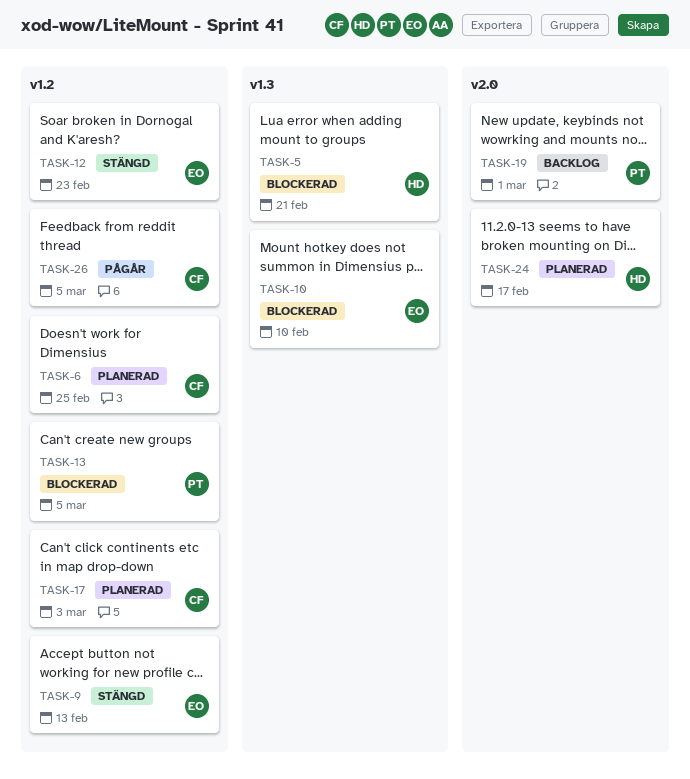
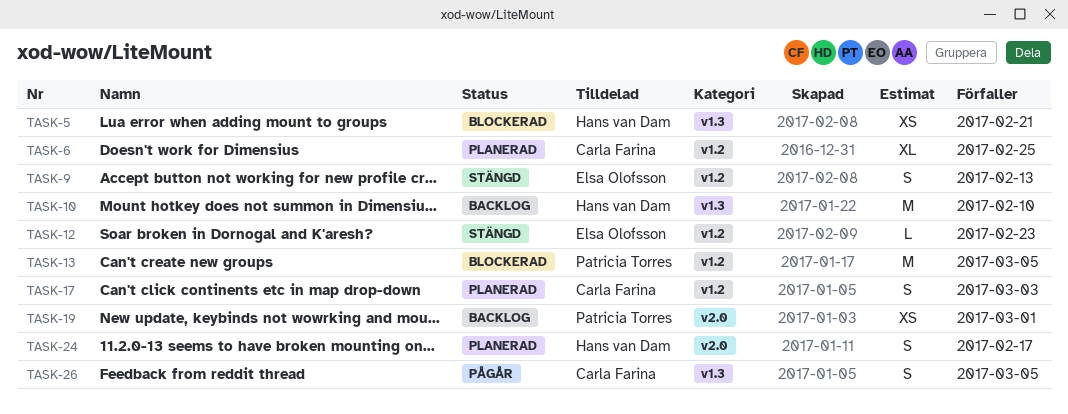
TASK-10, status: Blockerad -> Backlog
TASK-10, owner: Elsa Olofsson -> Hans van Dam
TASK-26, label: v1.2 -> v1.3

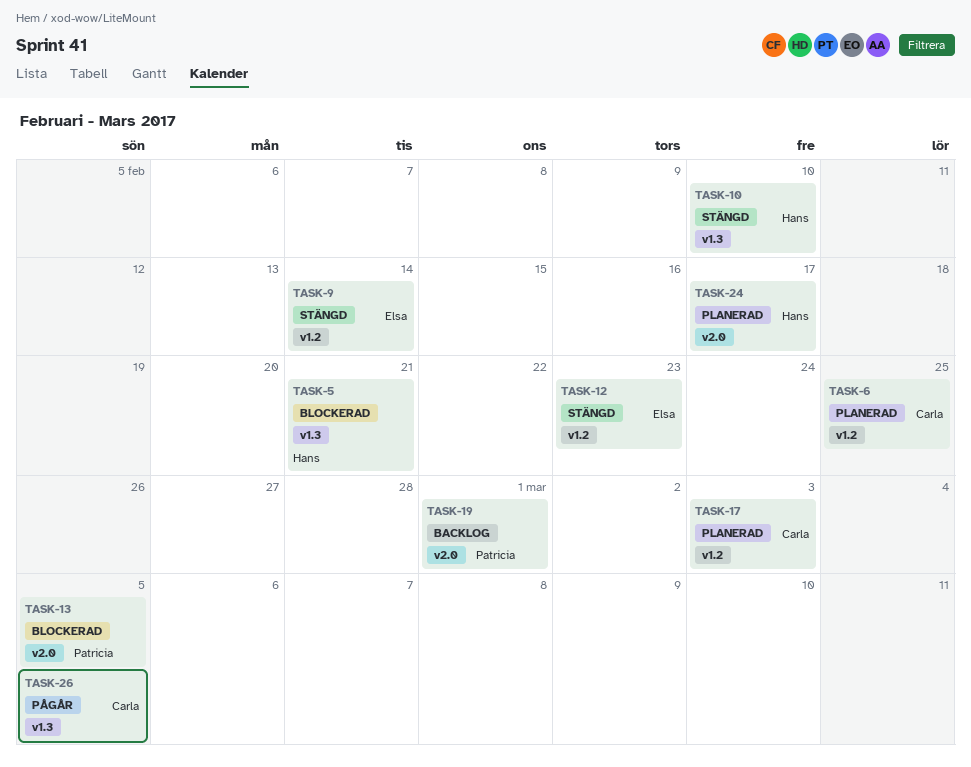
TASK-9, due: Feb 13 -> Feb 14
TASK-10, status: Backlog -> Stängd
TASK-13, label: v1.2 -> v2.0

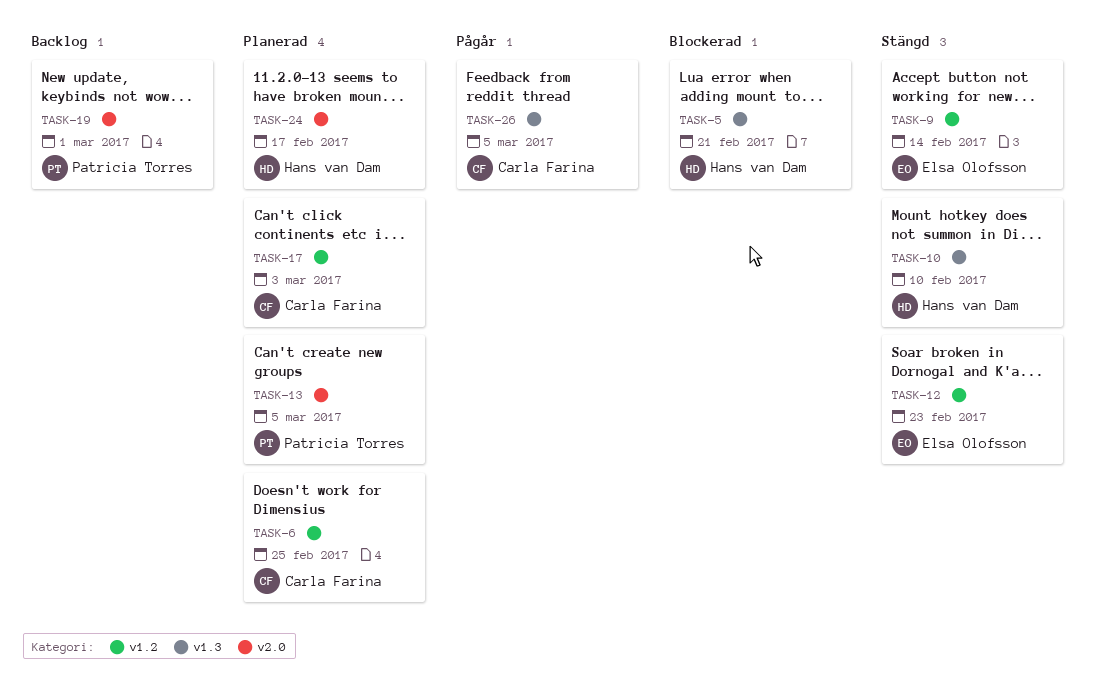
TASK-13, status: Blockerad -> Planerad

